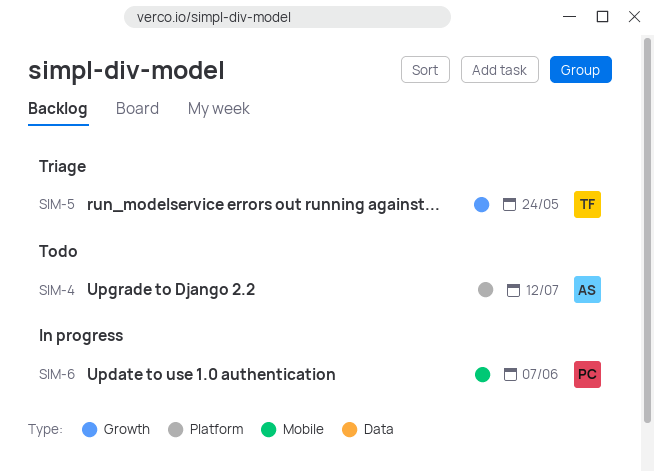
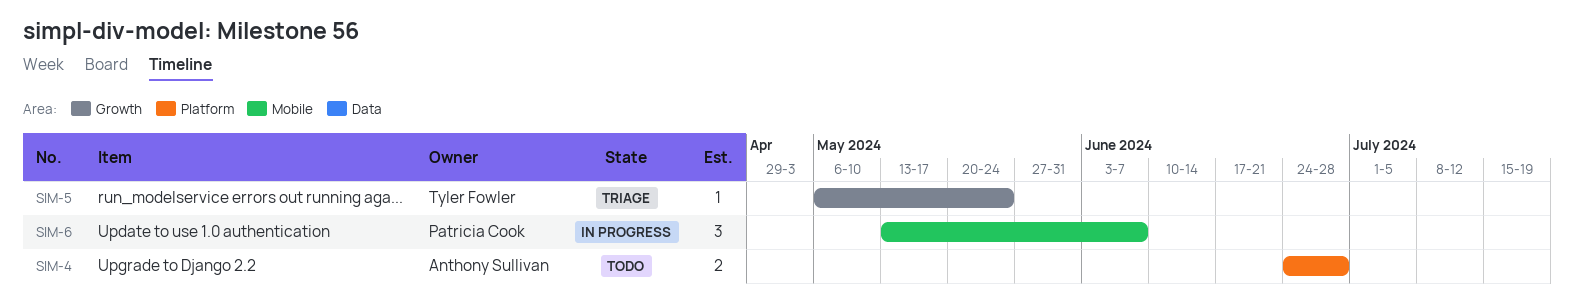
SIM-4, due: Jul 12 -> Jun 28

